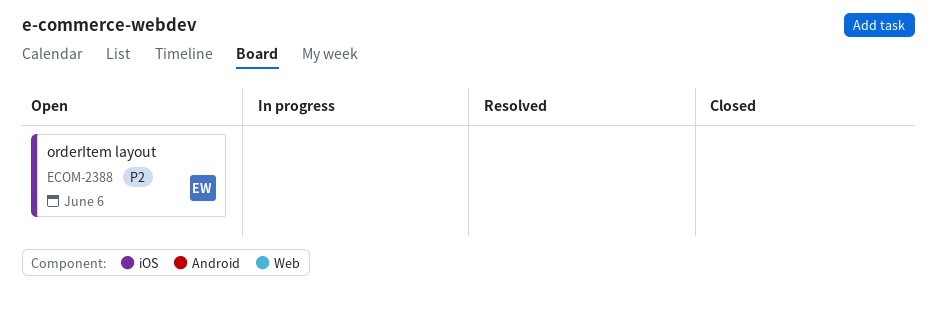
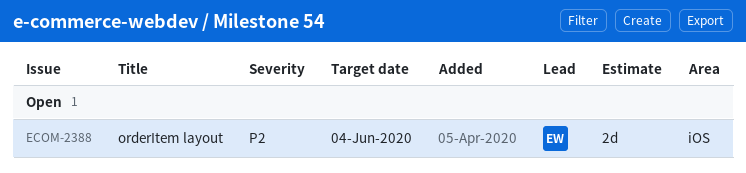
ECOM-2388, due: Jun 6 -> Jun 4

